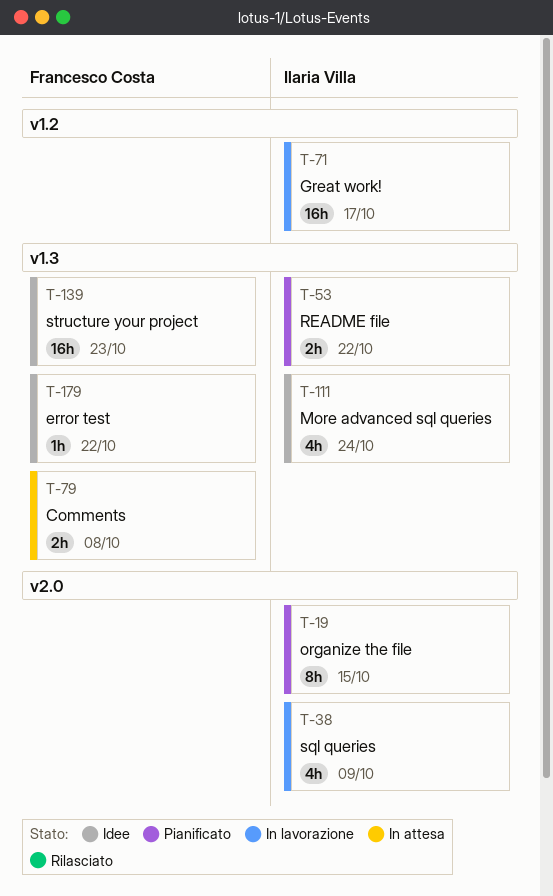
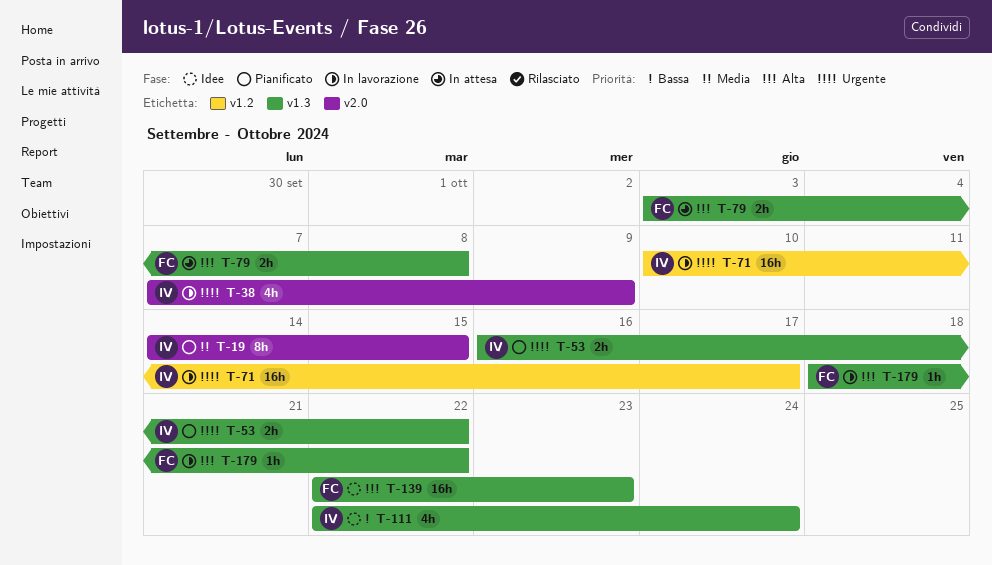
T-179, status: Idee -> In lavorazione

